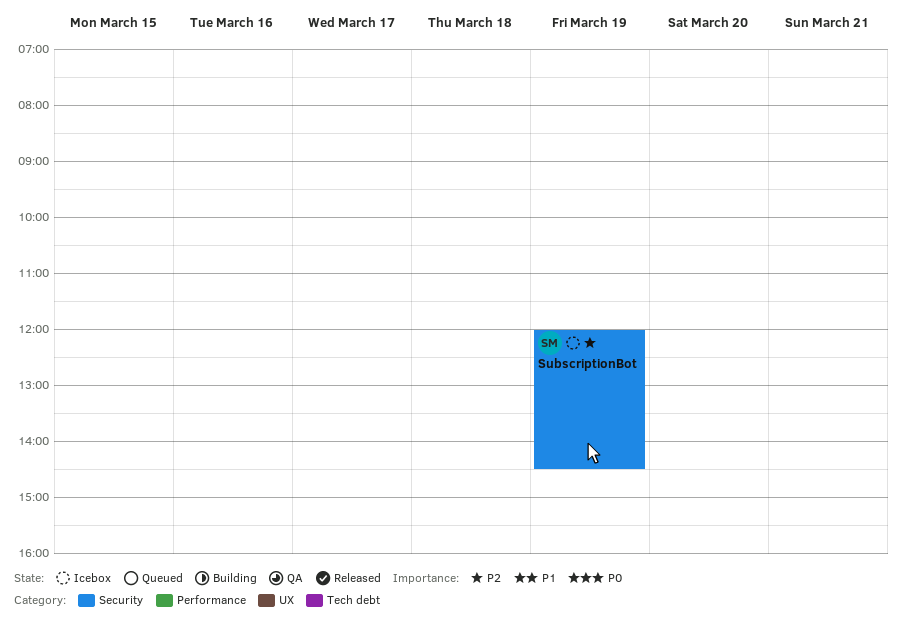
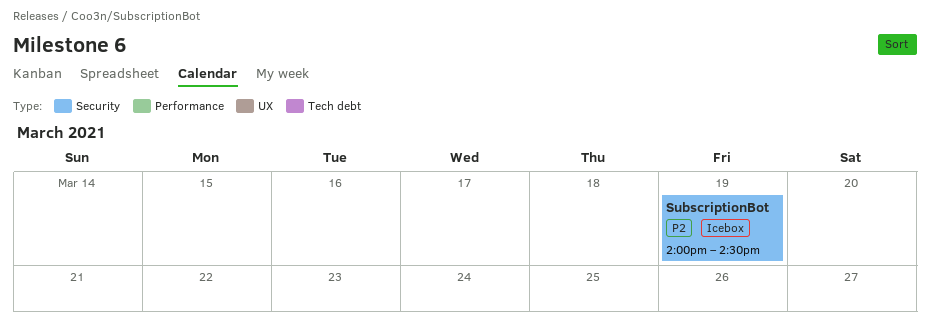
SubscriptionBot, begins: 12:00 -> 14:00

